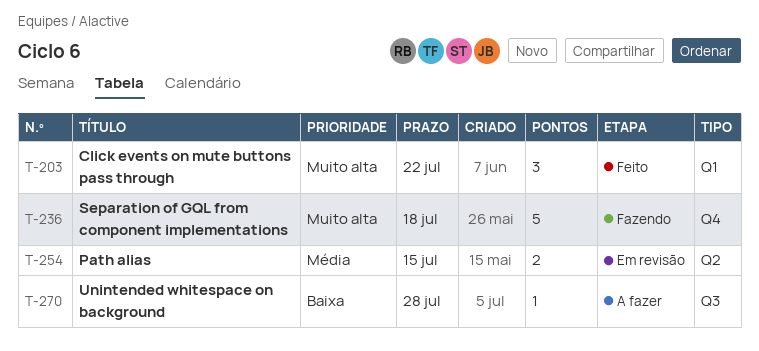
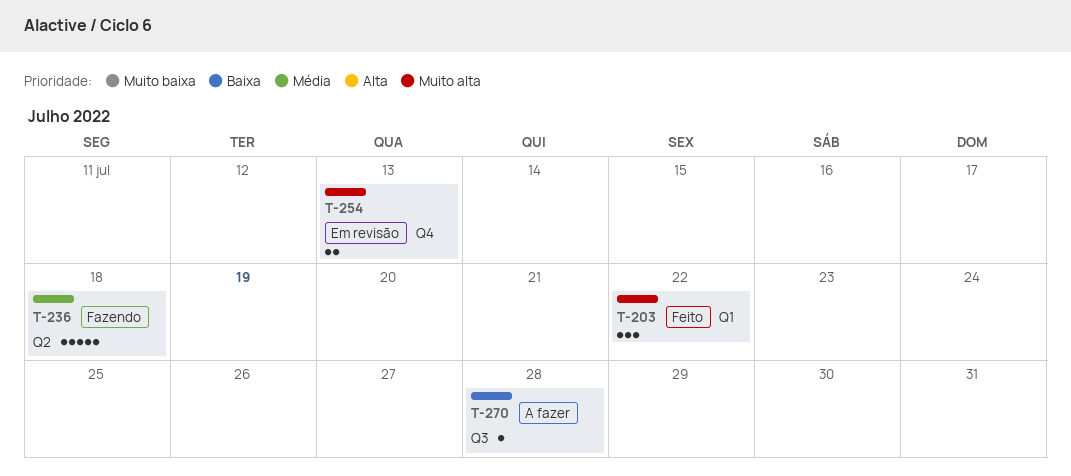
T-236, priority: Muito alta -> Média
T-236, label: Q4 -> Q2
T-254, priority: Média -> Muito alta
T-254, label: Q2 -> Q4
T-254, due: Jul 15 -> Jul 13

